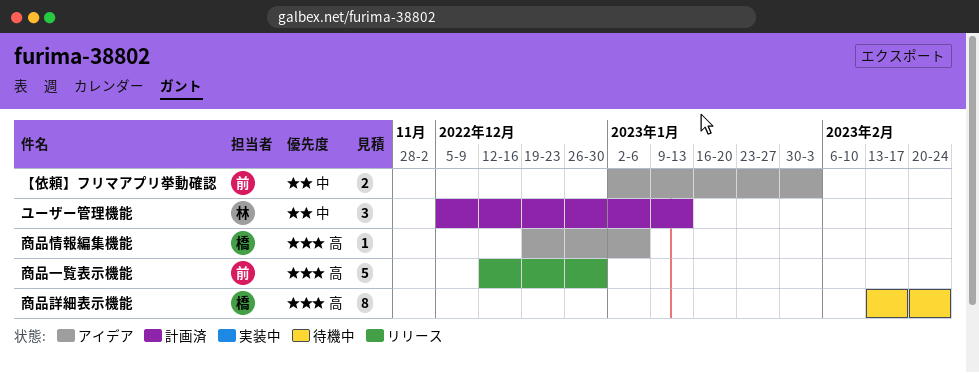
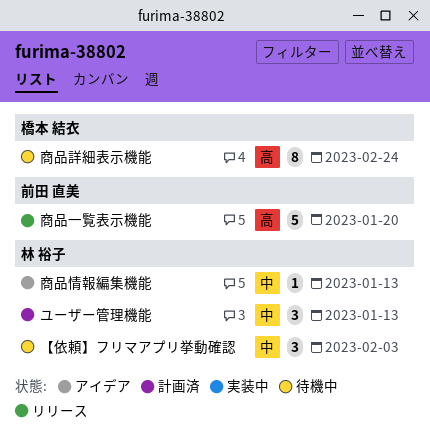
【依頼】フリマアプリ挙動確認, status: アイデア -> 待機中
【依頼】フリマアプリ挙動確認, owner: 前田 直美 -> 林 裕子
【依頼】フリマアプリ挙動確認, estimate: 2 -> 3
商品一覧表示機能, due: Dec 30 -> Jan 20
商品情報編集機能, owner: 橋本 結衣 -> 林 裕子
商品情報編集機能, priority: 高 -> 中
商品情報編集機能, due: Jan 6 -> Jan 13

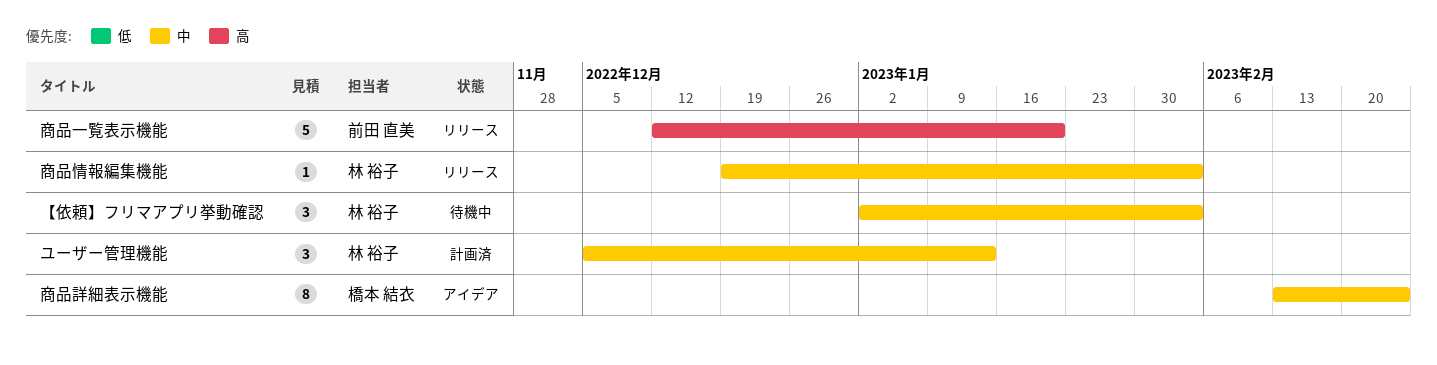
商品情報編集機能, status: アイデア -> リリース
商品情報編集機能, due: Jan 13 -> Feb 3
商品詳細表示機能, status: 待機中 -> アイデア
商品詳細表示機能, priority: 高 -> 中

